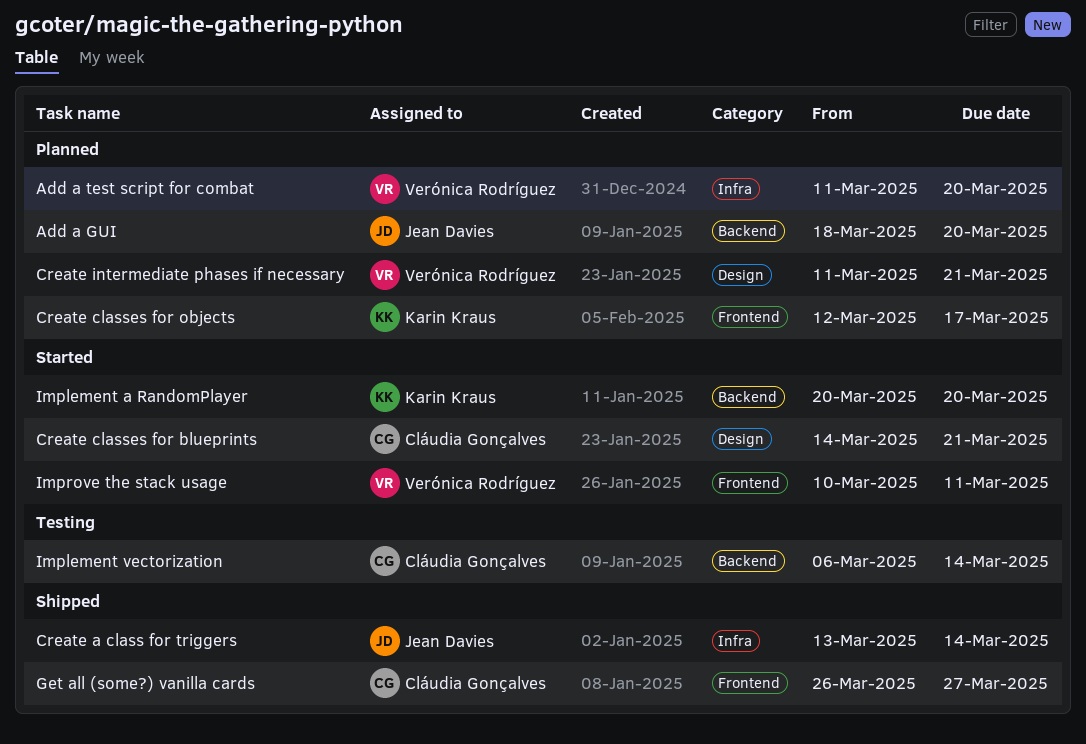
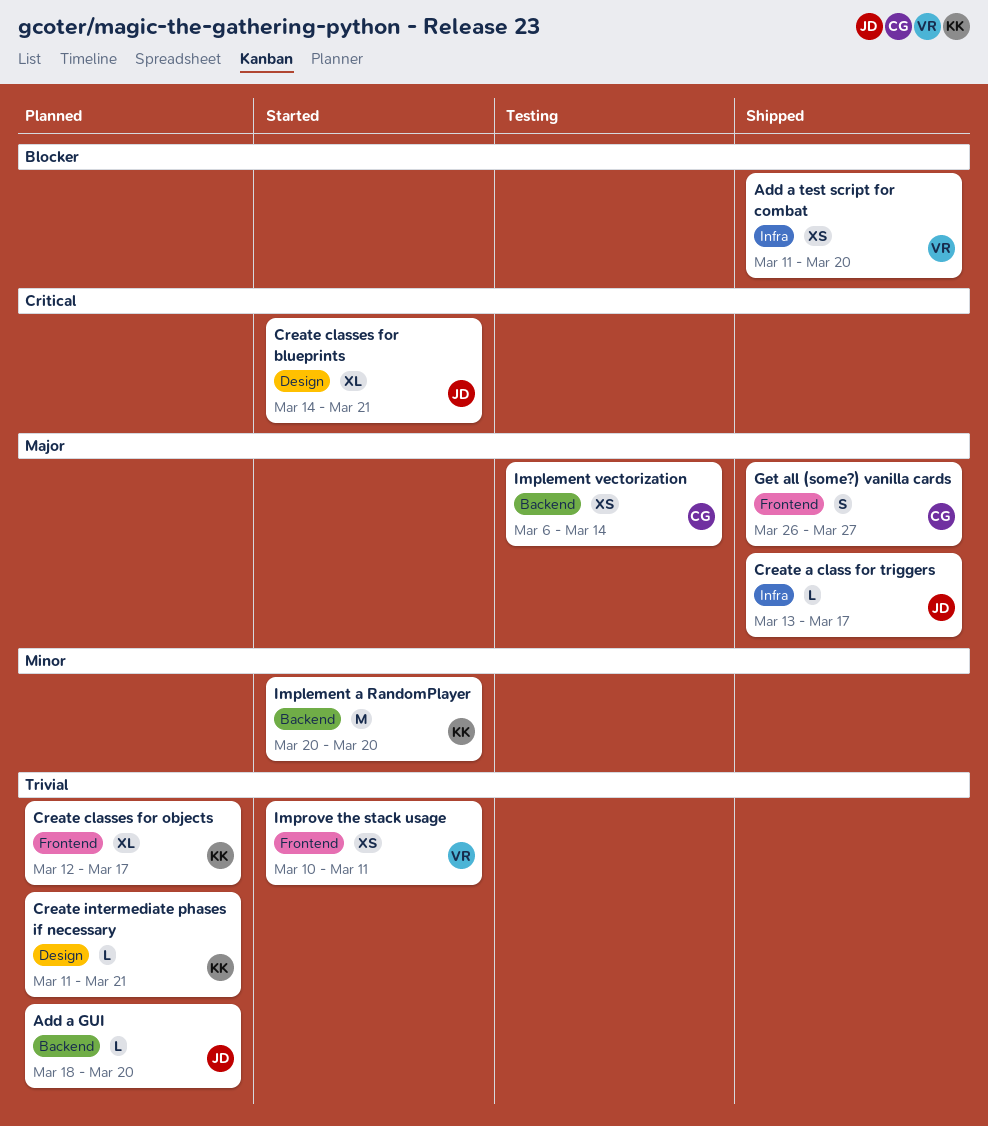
Add a test script for combat, status: Planned -> Shipped
Create a class for triggers, due: Mar 14 -> Mar 17
Create classes for blueprints, owner: Cláudia Gonçalves -> Jean Davies
Create intermediate phases if necessary, owner: Verónica Rodríguez -> Karin Kraus

